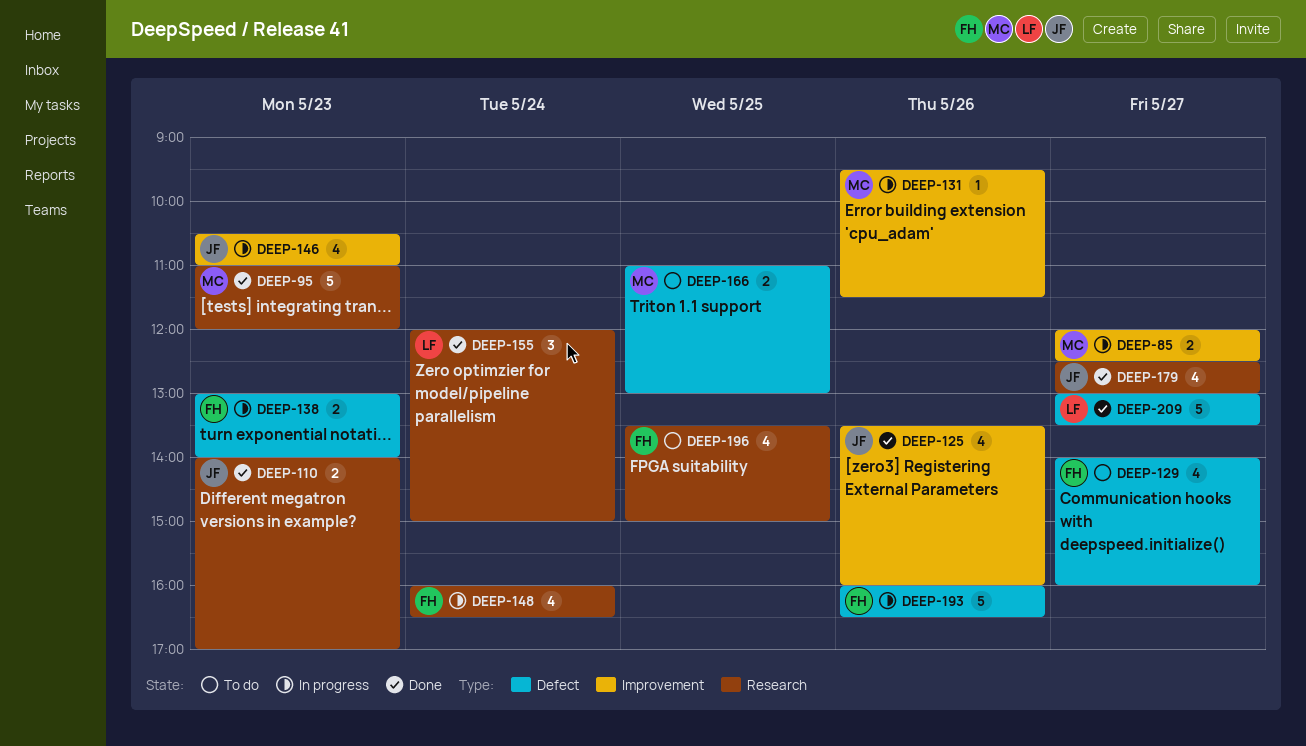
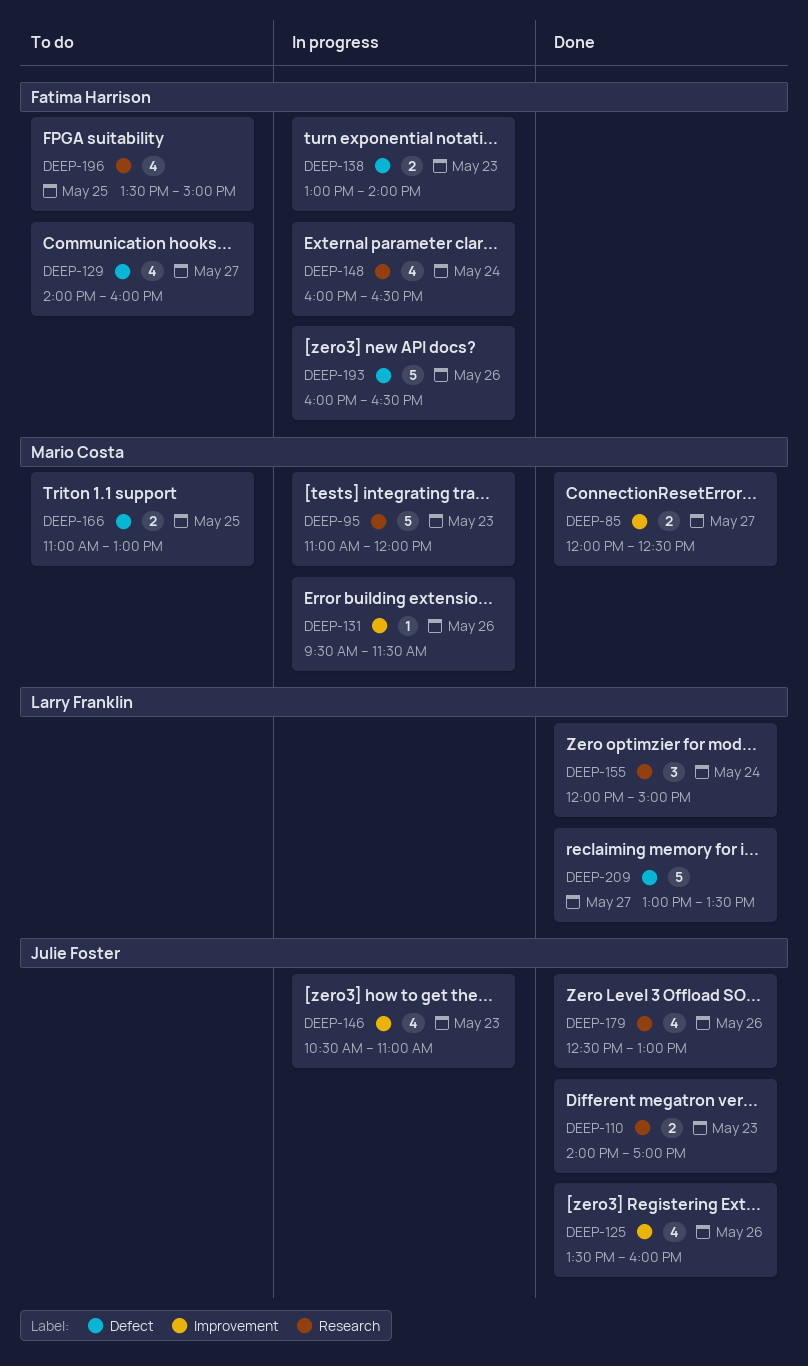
DEEP-85, status: In progress -> Done
DEEP-95, status: Done -> In progress
DEEP-179, day: May 27 -> May 26

